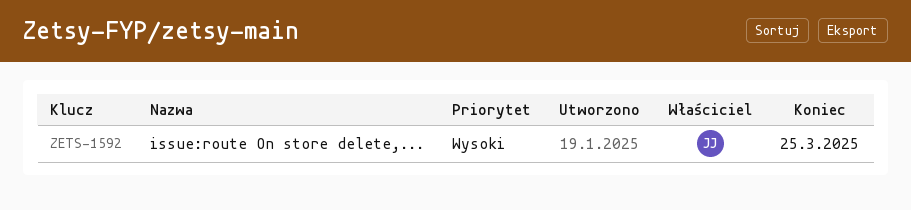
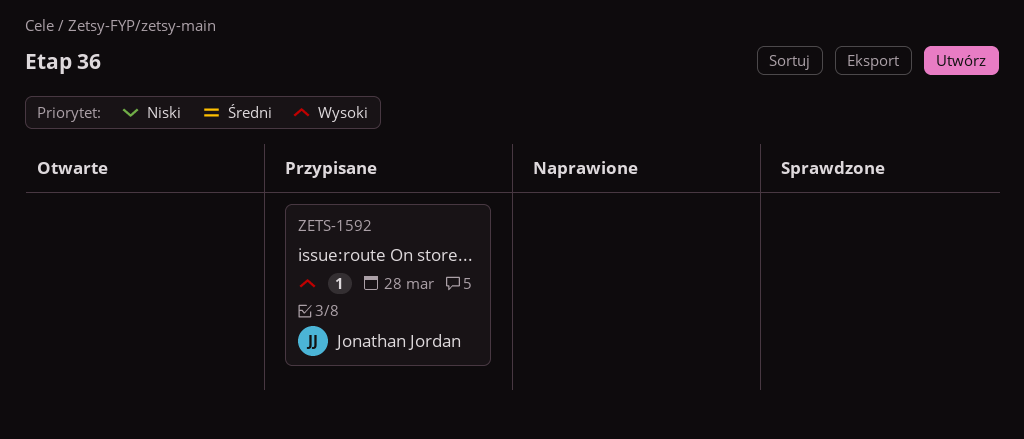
ZETS-1592, due: Mar 25 -> Mar 28

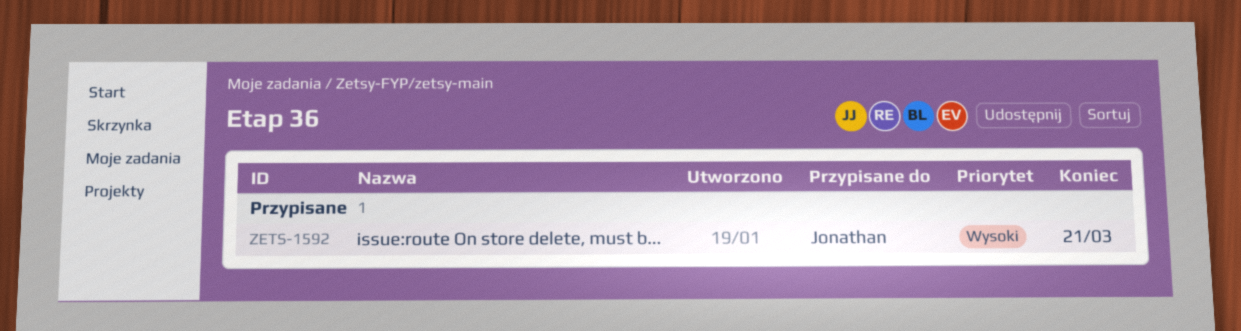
ZETS-1592, due: Mar 28 -> Mar 21

